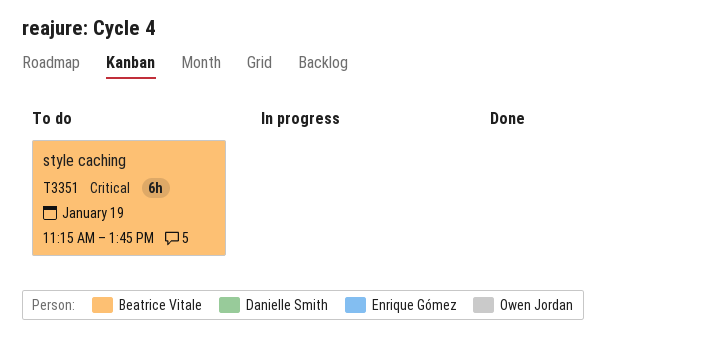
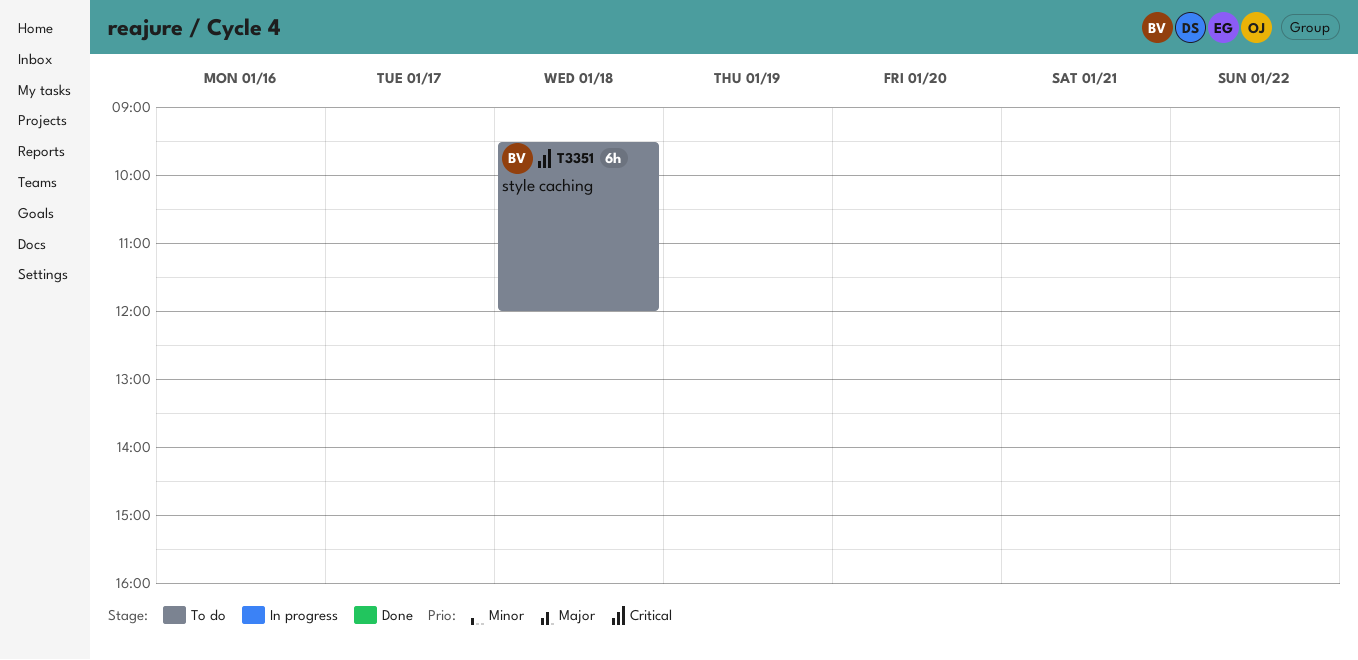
T3351, day: Jan 19 -> Jan 18
T3351, begins: 11:15 -> 09:30
T3351, ends: 13:45 -> 12:00

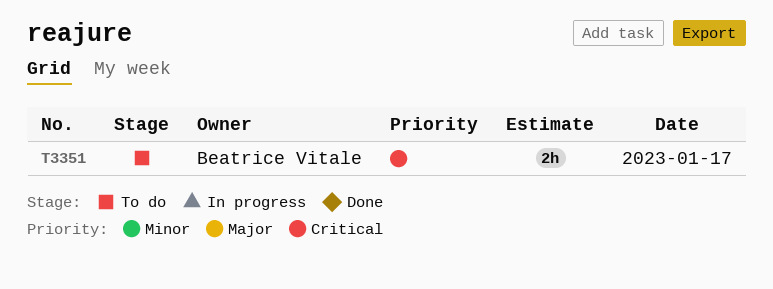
T3351, estimate: 6h -> 2h
T3351, day: Jan 18 -> Jan 17

